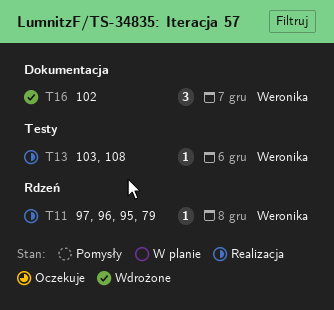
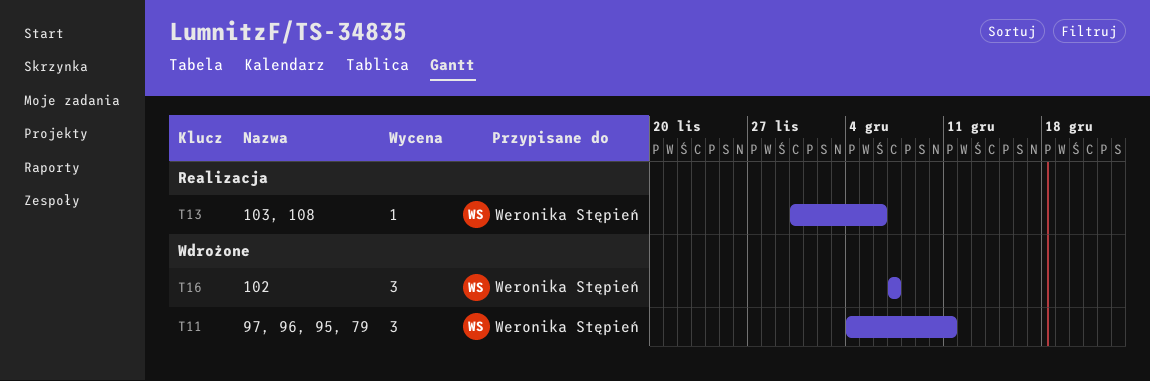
T11, status: Realizacja -> Wdrożone
T11, estimate: 1 -> 3
T11, due: Dec 8 -> Dec 11

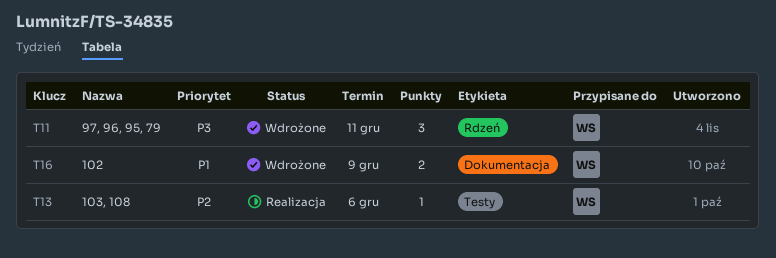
T16, estimate: 3 -> 2
T16, due: Dec 7 -> Dec 9

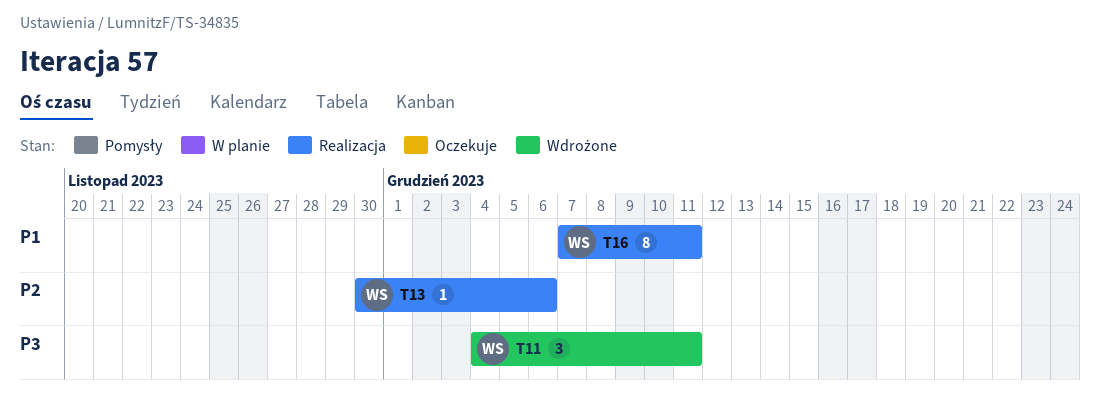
T16, status: Wdrożone -> Realizacja
T16, estimate: 2 -> 8
T16, due: Dec 9 -> Dec 11

